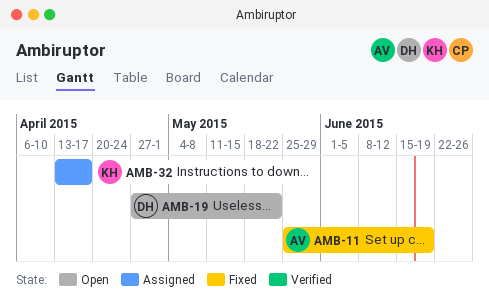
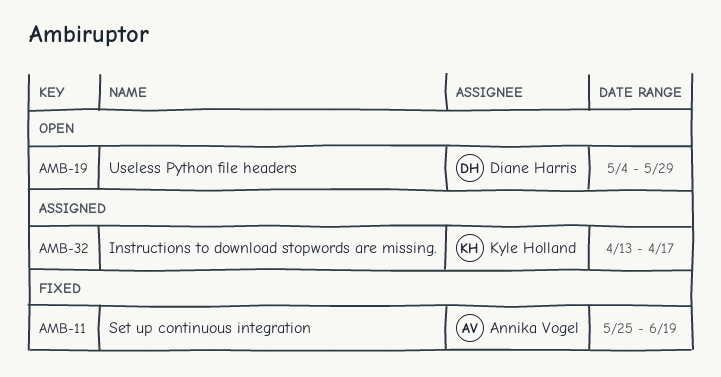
AMB-19, start: Apr 27 -> May 4
AMB-19, due: May 22 -> May 29

